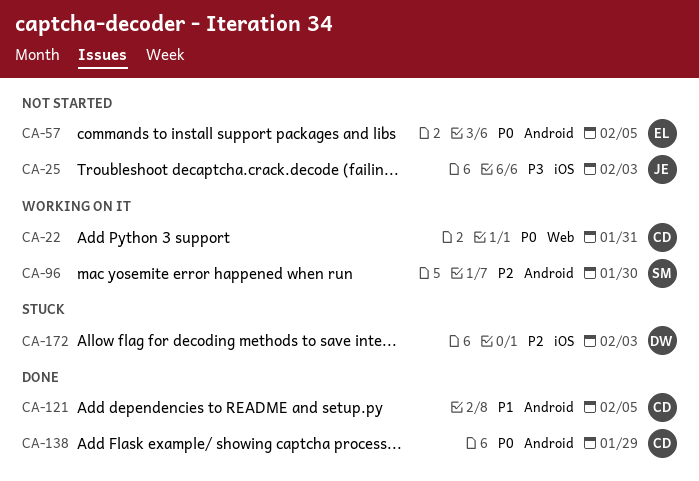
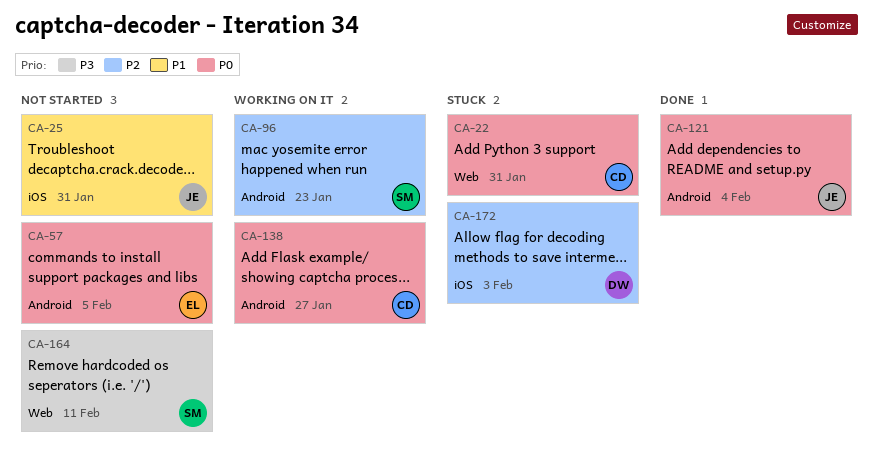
CA-22, status: Working on it -> Stuck
CA-25, priority: P3 -> P1
CA-25, due: Feb 3 -> Jan 31
CA-96, due: Jan 30 -> Jan 23
CA-121, owner: CD -> JE
CA-121, priority: P1 -> P0
CA-121, due: Feb 5 -> Feb 4
CA-138, status: Done -> Working on it
CA-138, due: Jan 29 -> Jan 27
CA-164: none -> present

